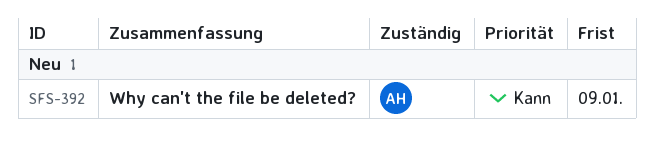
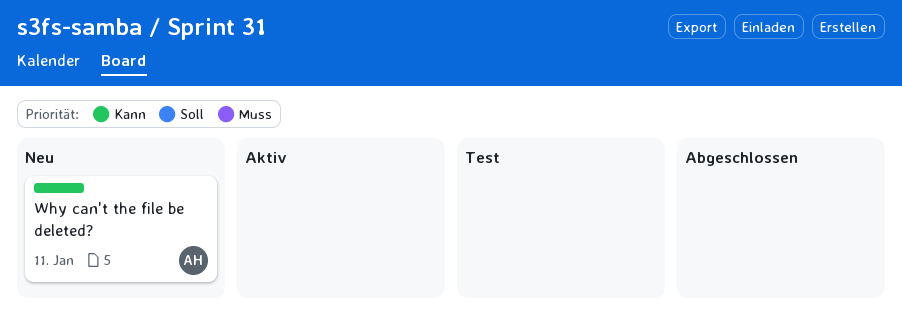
Why can't the file be deleted?, due: Jan 9 -> Jan 11

